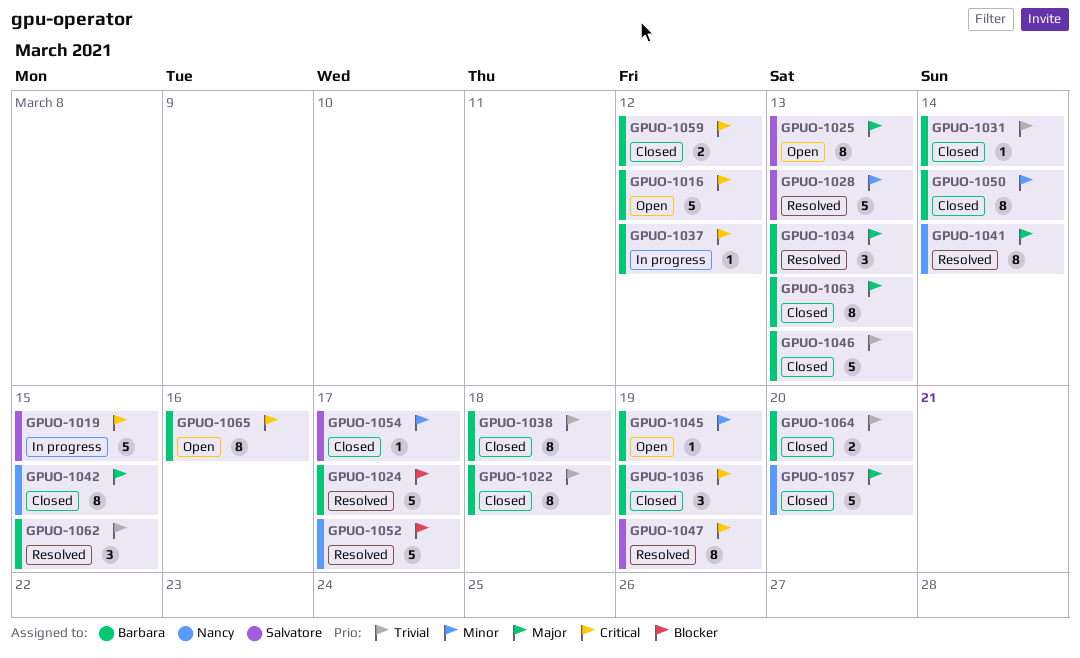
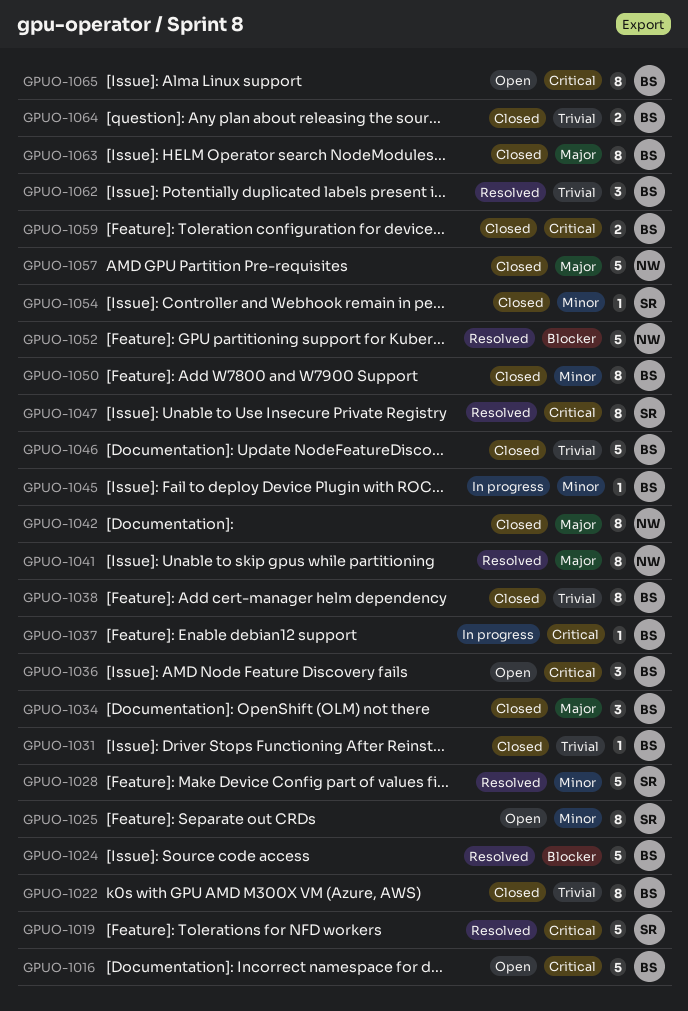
GPUO-1019, status: In progress -> Resolved
GPUO-1025, priority: Major -> Minor
GPUO-1034, status: Resolved -> Closed
GPUO-1036, status: Closed -> Open
GPUO-1045, status: Open -> In progress

